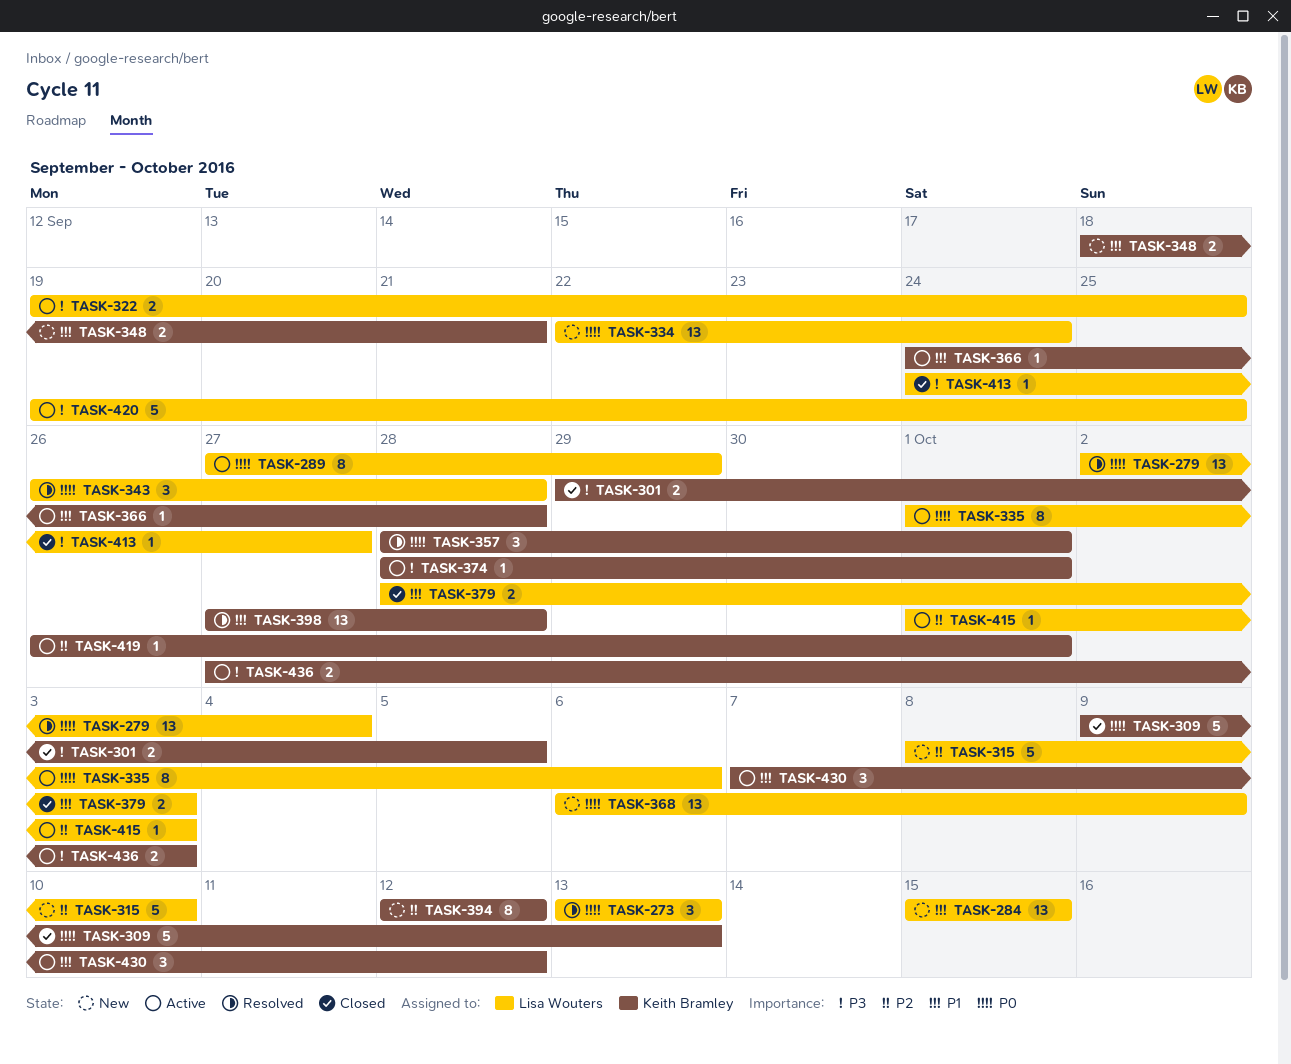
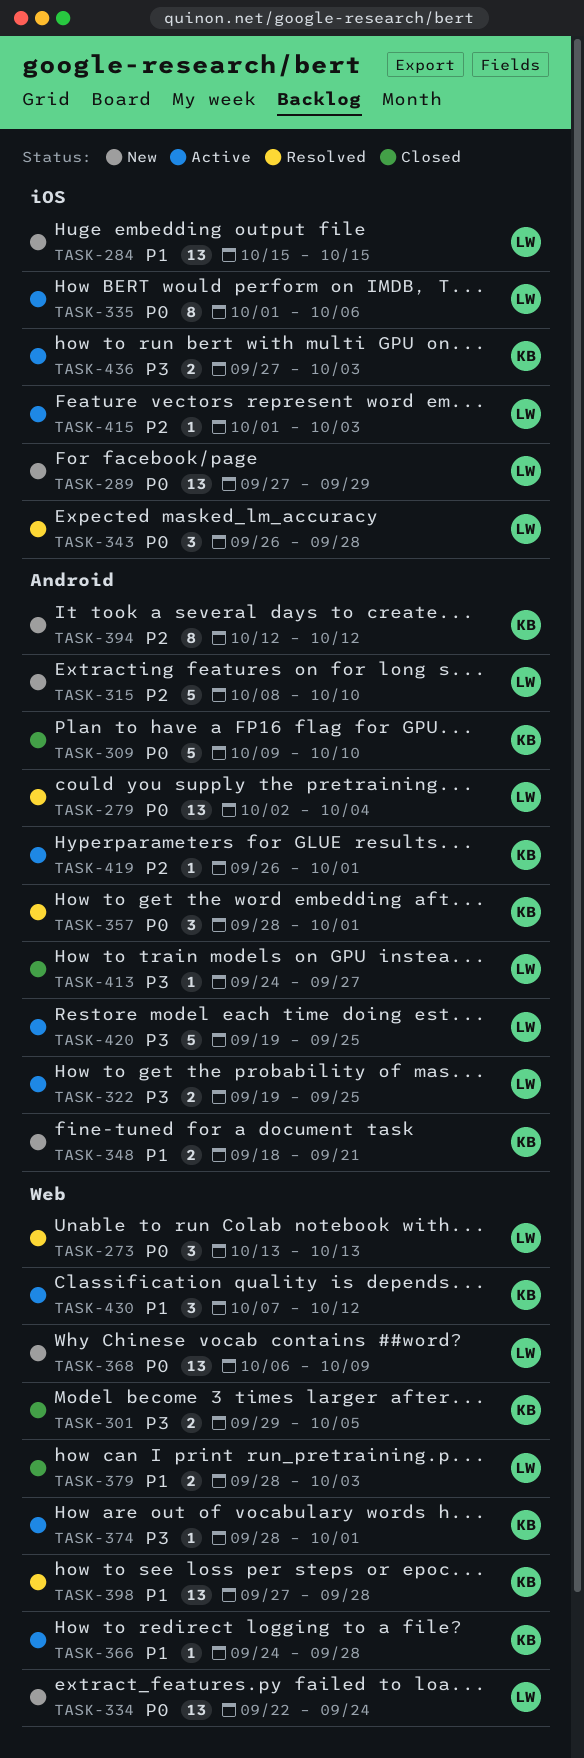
TASK-289, status: Active -> New
TASK-289, estimate: 8 -> 13
TASK-309, due: Oct 13 -> Oct 10

